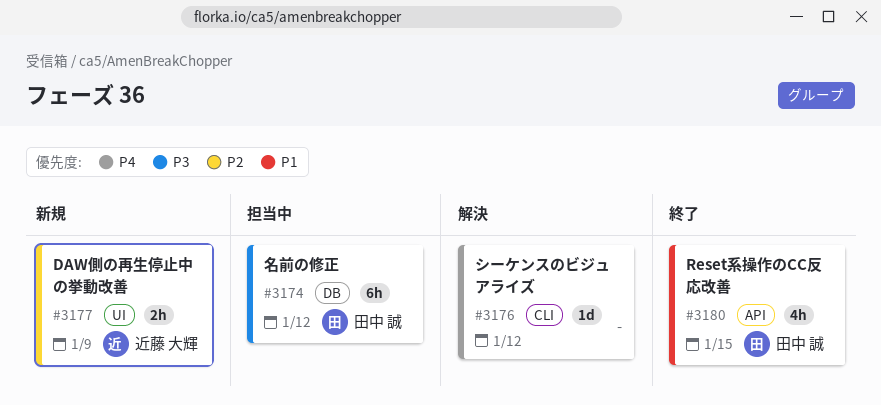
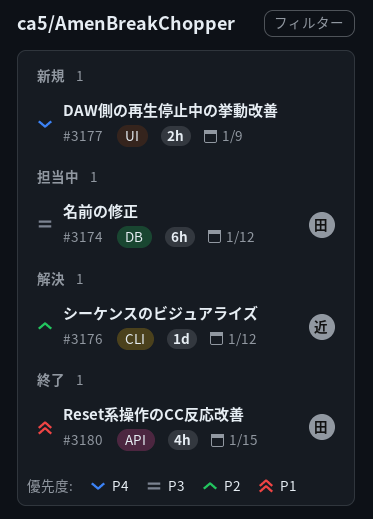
#3176, owner: none -> 近藤 大輝
#3176, priority: P4 -> P2
#3177, owner: 近藤 大輝 -> none
#3177, priority: P2 -> P4

